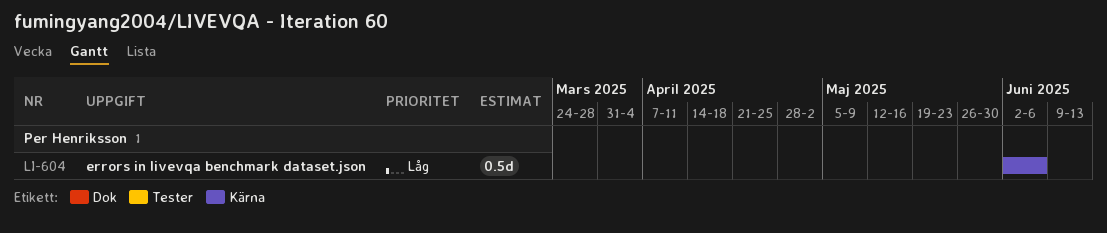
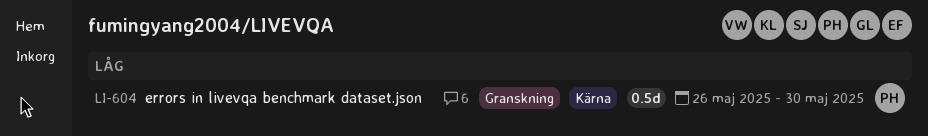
LI-604, start: Jun 2 -> May 26
LI-604, due: Jun 6 -> May 30

